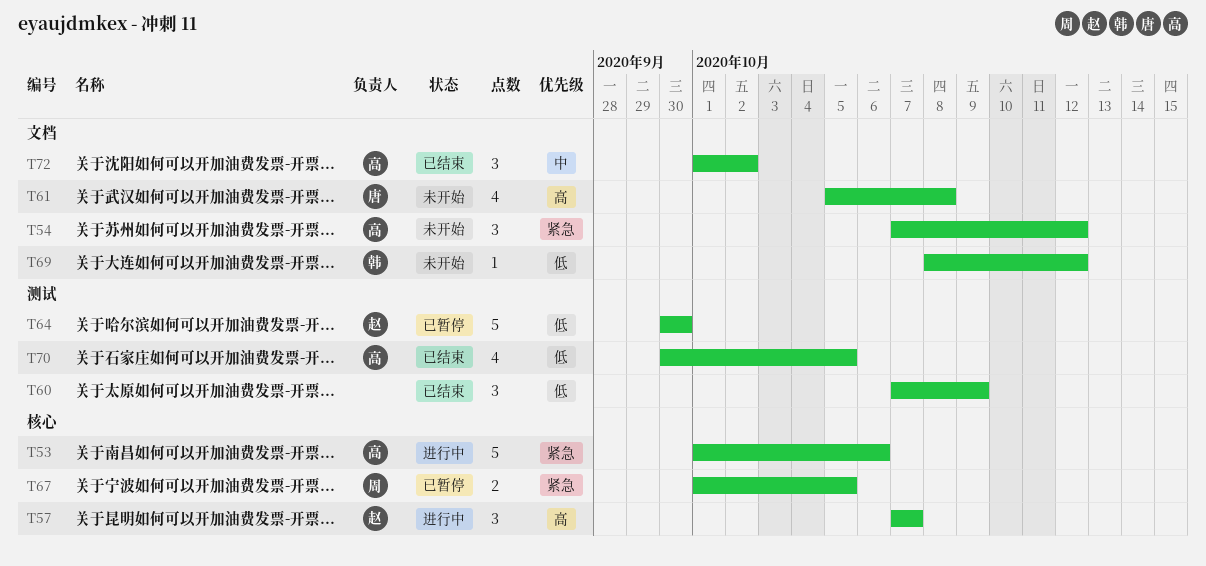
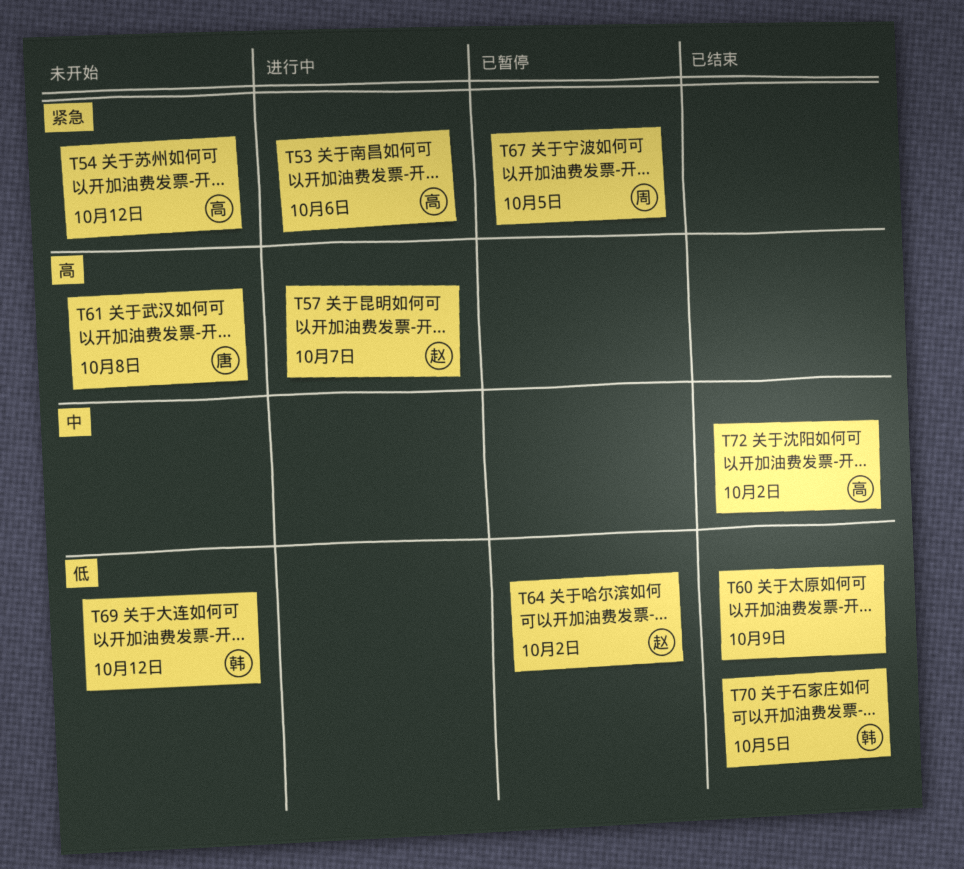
T64, due: Sep 30 -> Oct 2
T70, owner: 高 -> 韩

